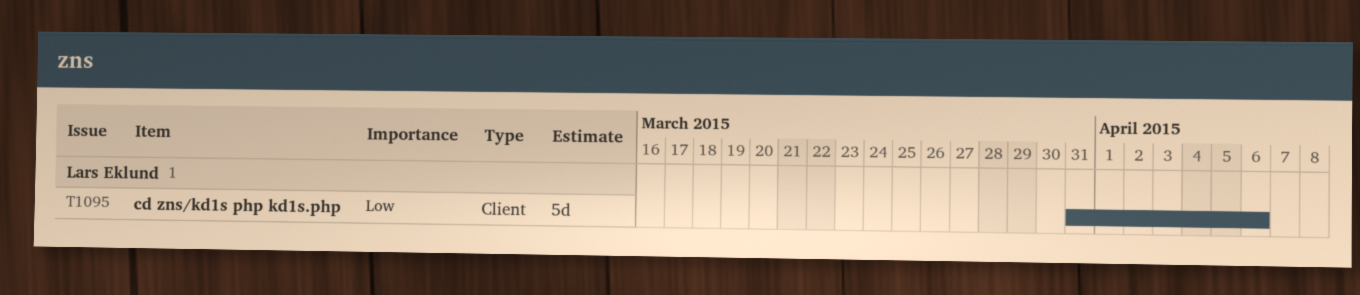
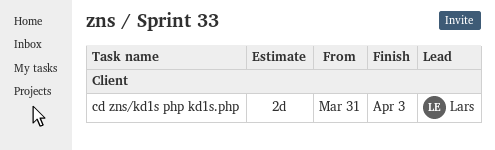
cd zns/kd1s php kd1s.php, estimate: 5d -> 2d
cd zns/kd1s php kd1s.php, due: Apr 6 -> Apr 3

